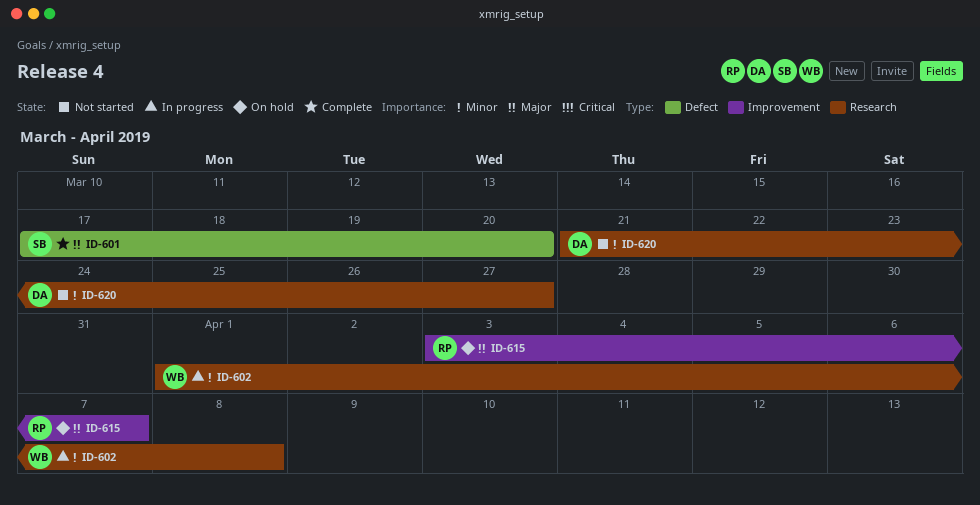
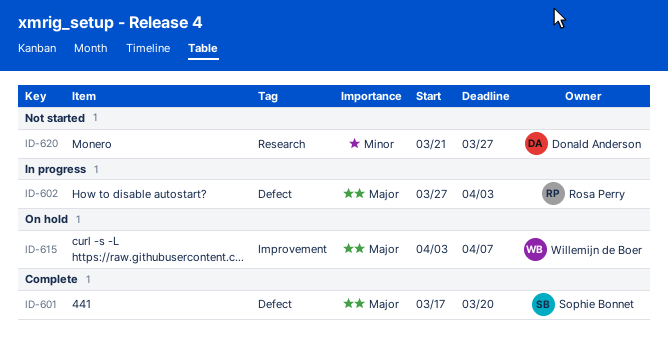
ID-602, owner: Willemijn de Boer -> Rosa Perry
ID-602, priority: Minor -> Major
ID-602, label: Research -> Defect
ID-602, start: Apr 1 -> Mar 27
ID-602, due: Apr 8 -> Apr 3
ID-615, owner: Rosa Perry -> Willemijn de Boer

